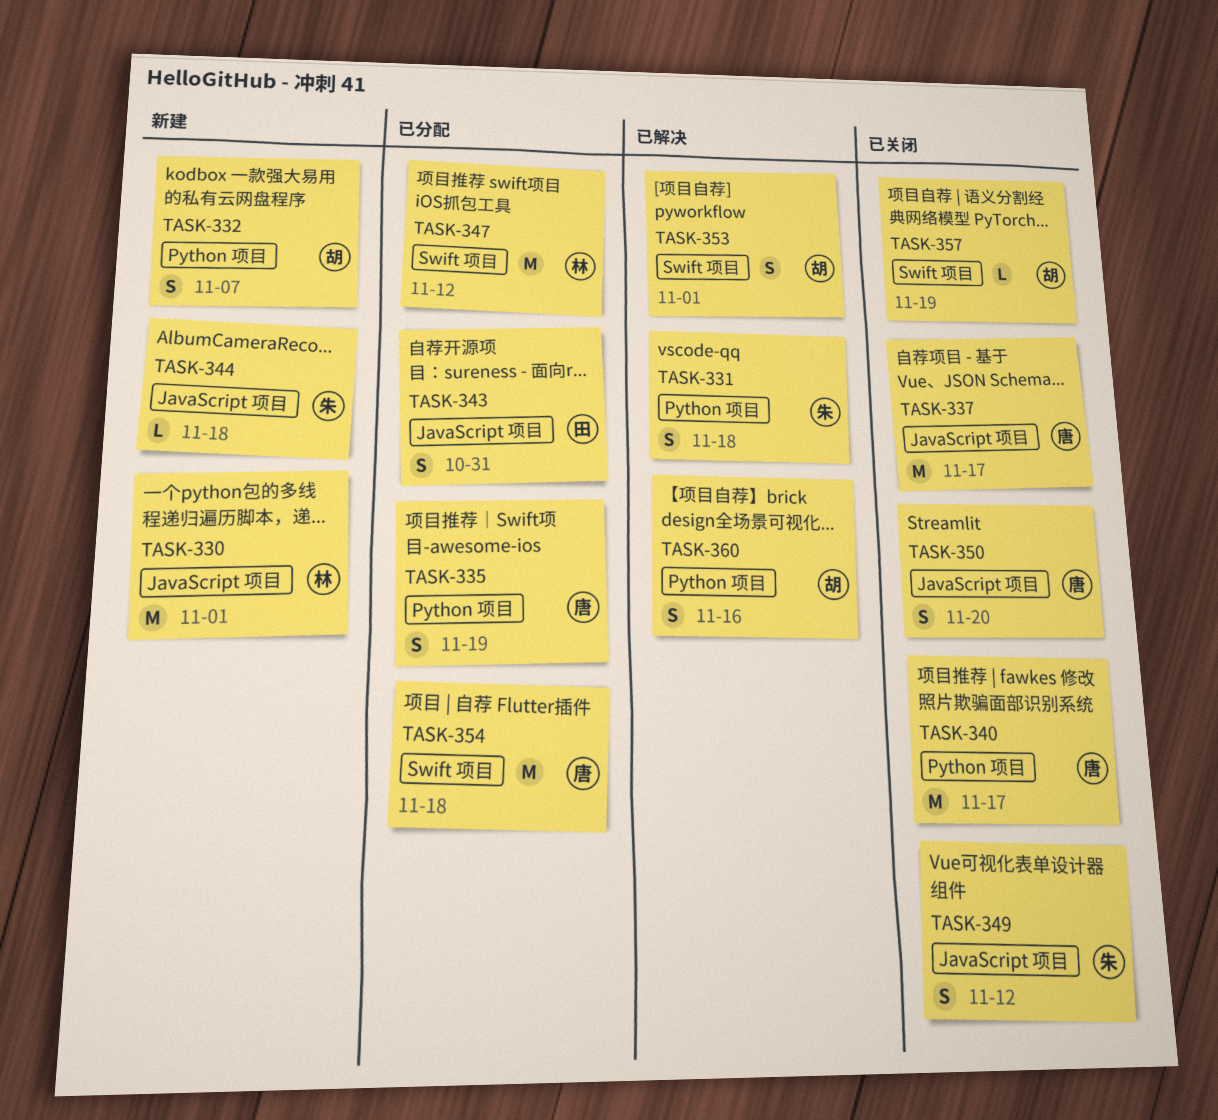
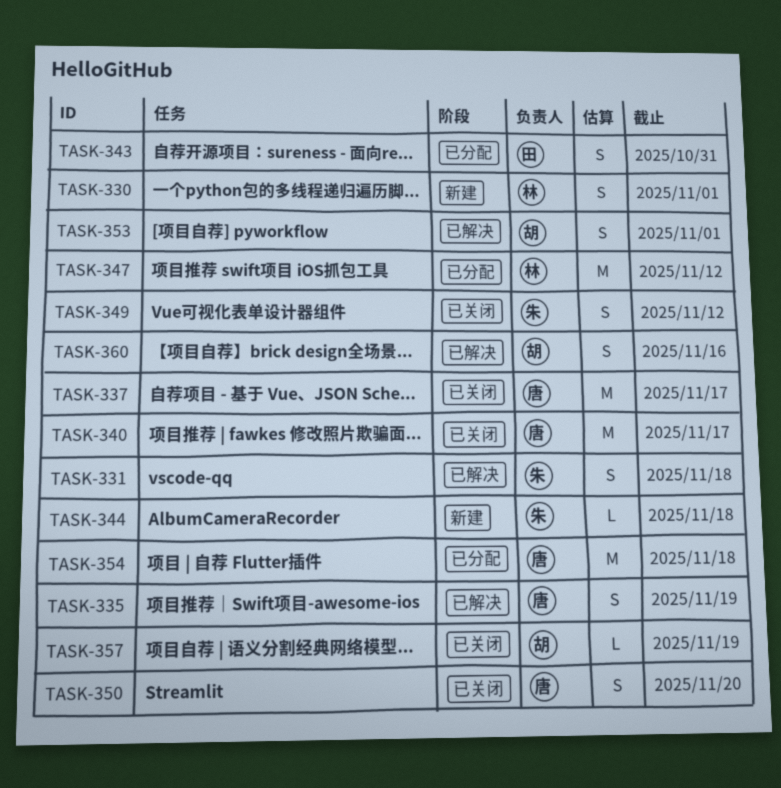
TASK-330, estimate: M -> S
TASK-332: present -> none
TASK-335, status: 已分配 -> 已解决

